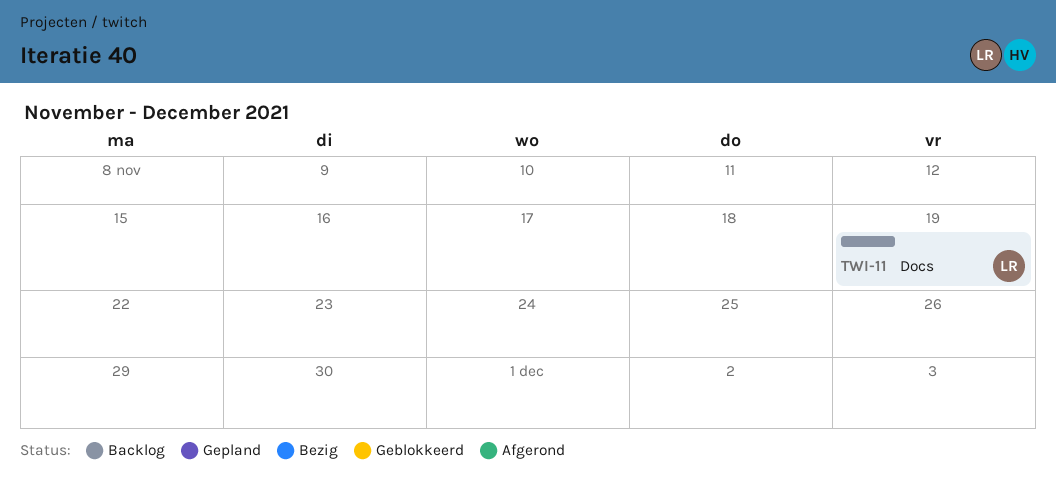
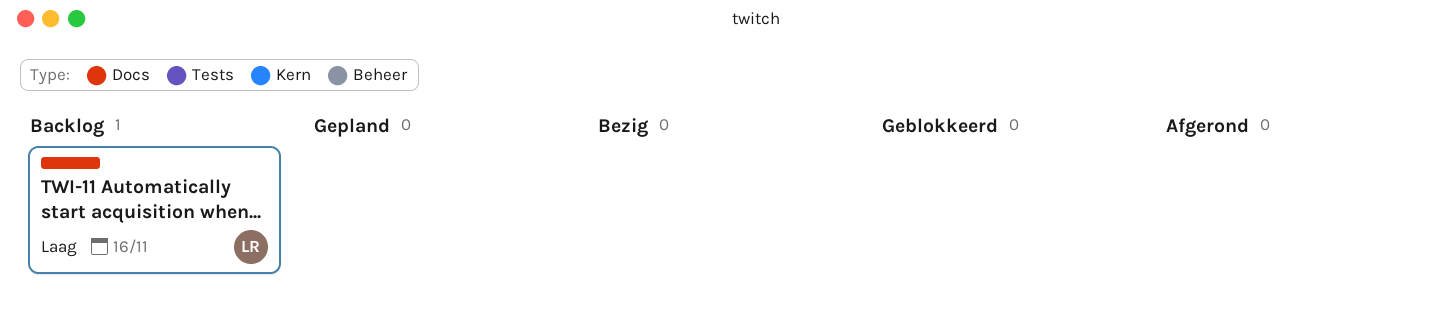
TWI-11, due: Nov 19 -> Nov 16

